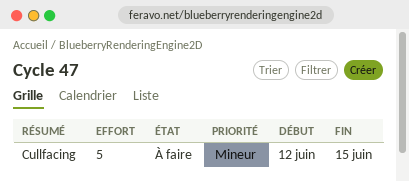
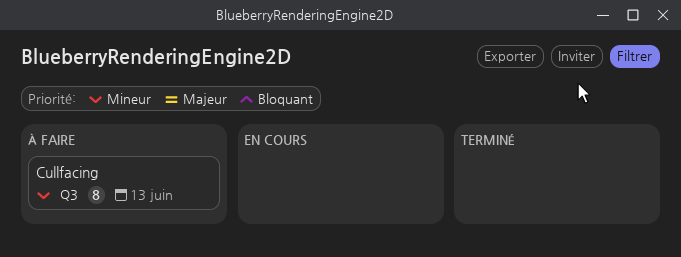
Cullfacing, estimate: 5 -> 8
Cullfacing, due: Jun 15 -> Jun 13

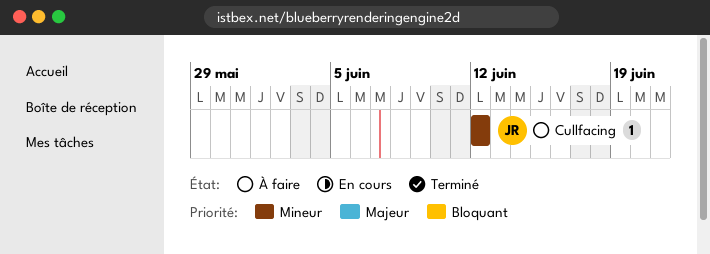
Cullfacing, estimate: 8 -> 1
Cullfacing, due: Jun 13 -> Jun 12

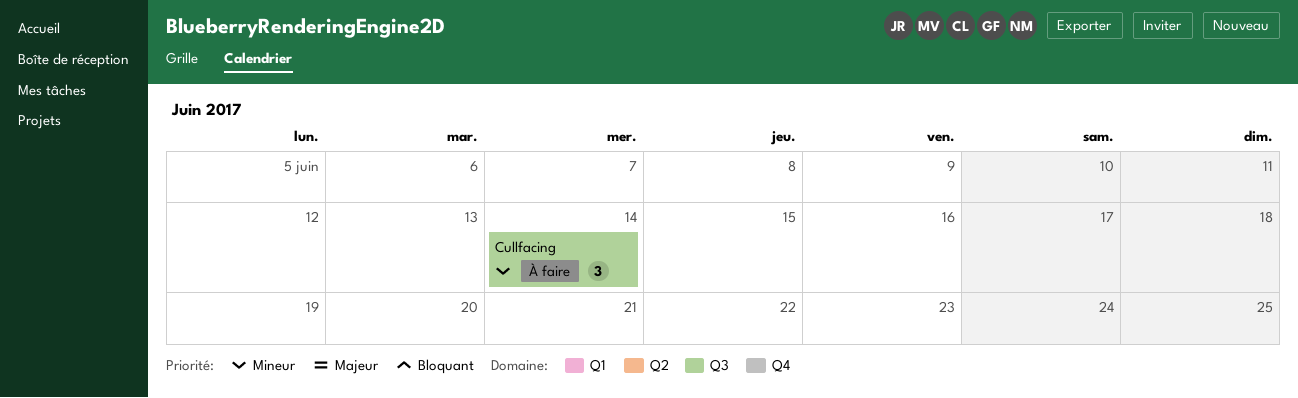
Cullfacing, estimate: 1 -> 3
Cullfacing, due: Jun 12 -> Jun 14

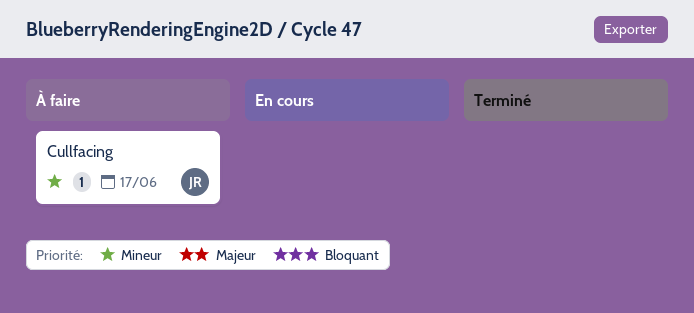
Cullfacing, estimate: 3 -> 1
Cullfacing, due: Jun 14 -> Jun 17

